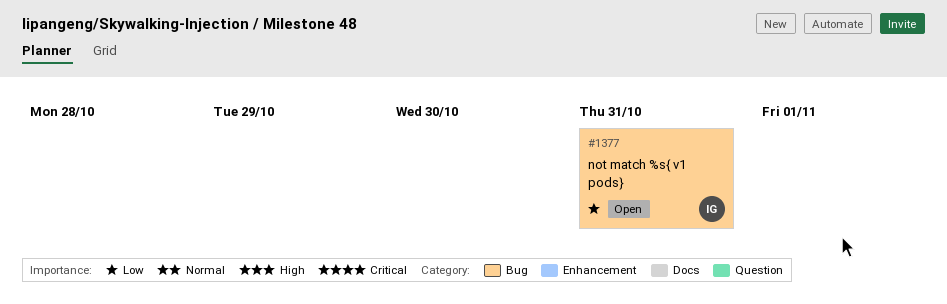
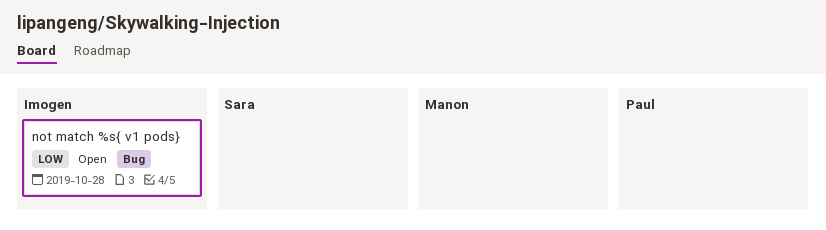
not match %s{ v1 pods}, due: Oct 31 -> Oct 28

